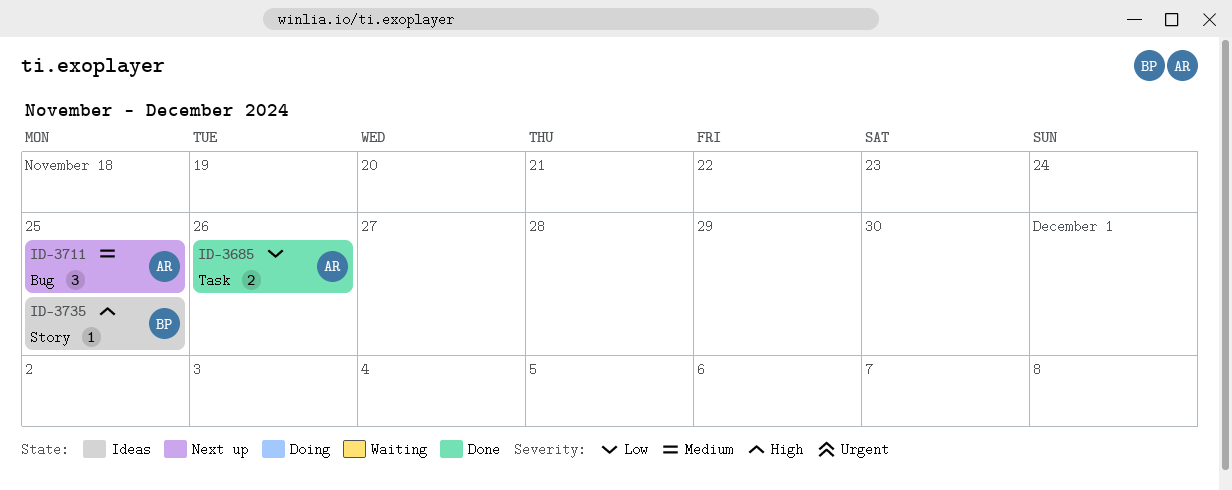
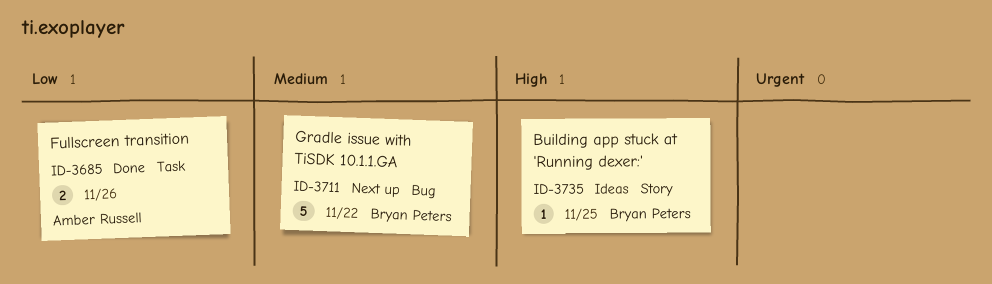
ID-3711, owner: Amber Russell -> Bryan Peters
ID-3711, estimate: 3 -> 5
ID-3711, due: Nov 25 -> Nov 22

